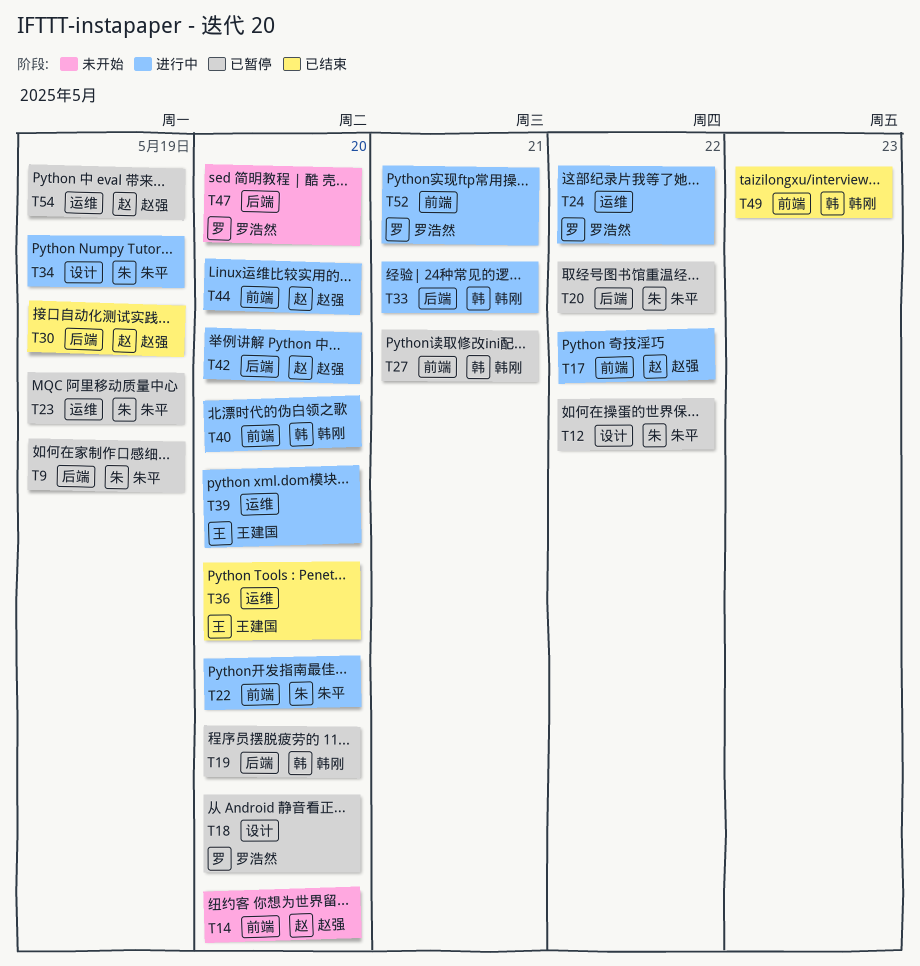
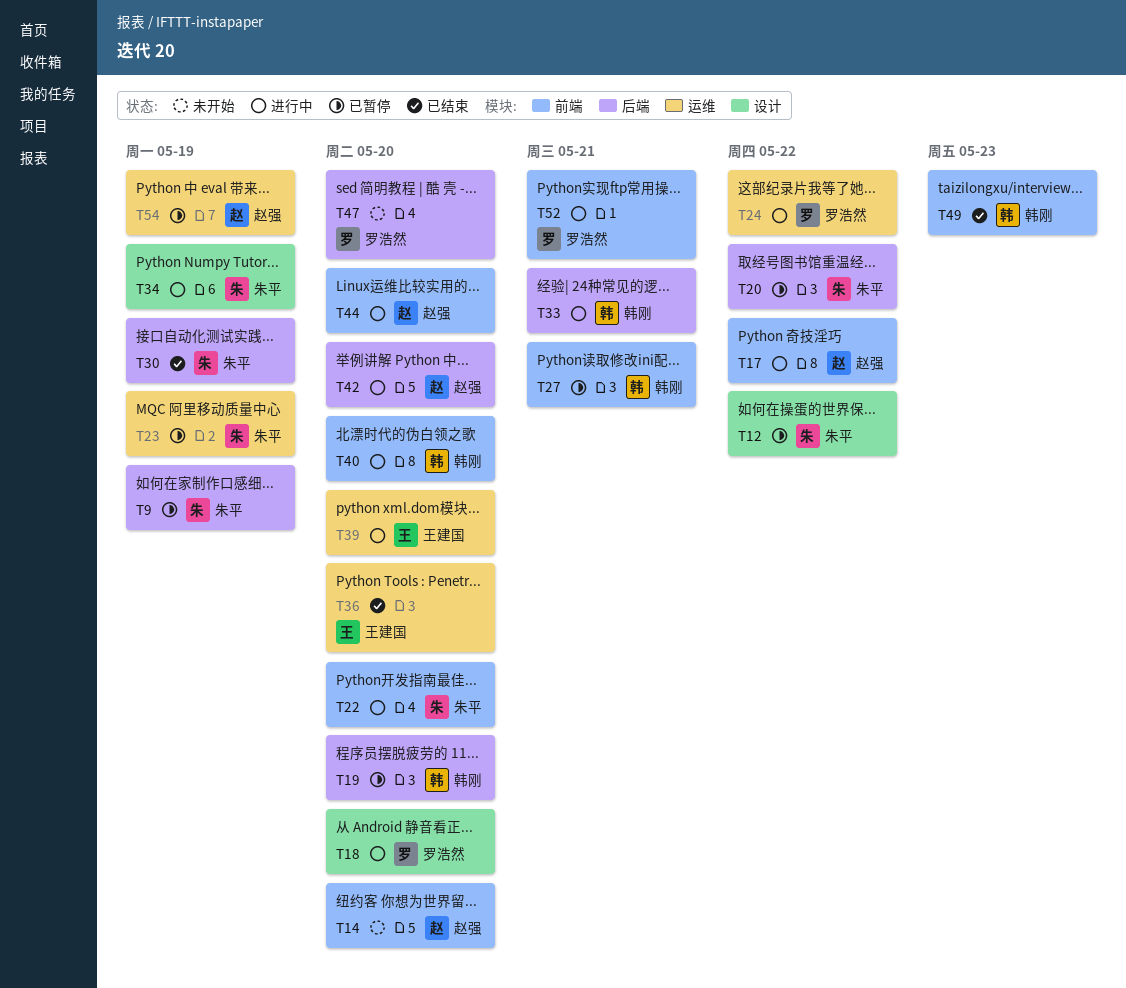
T18, status: 已暂停 -> 进行中
T30, owner: 赵强 -> 朱平

